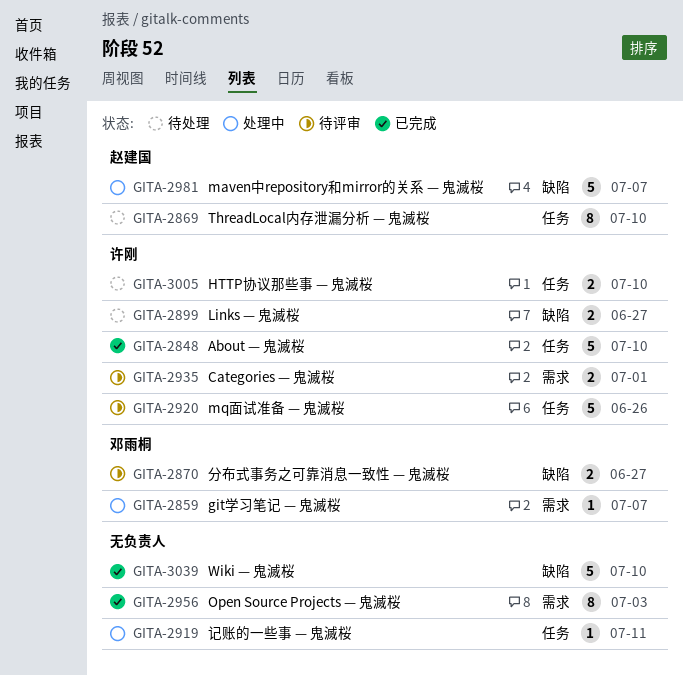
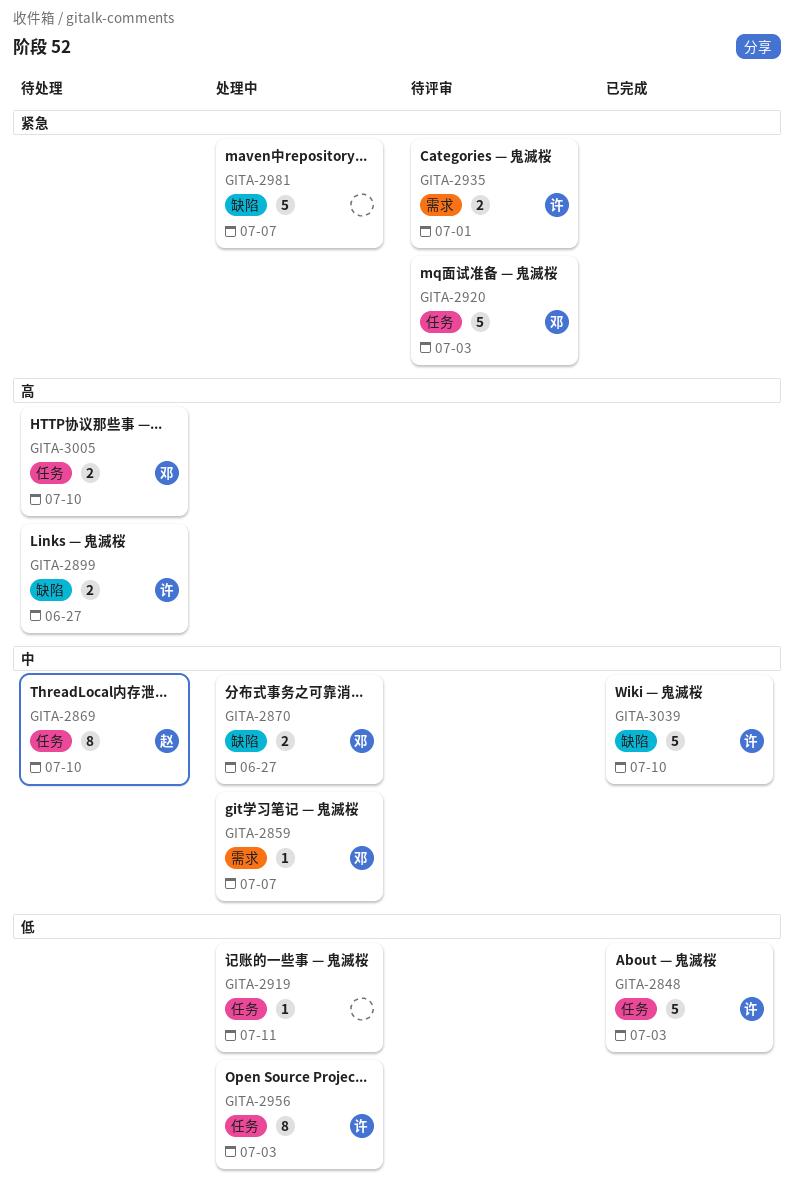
GITA-2848, due: Jul 10 -> Jul 3
GITA-2870, status: 待评审 -> 处理中
GITA-2920, owner: 许刚 -> 邓雨桐
GITA-2920, due: Jun 26 -> Jul 3
GITA-2956, status: 已完成 -> 处理中
GITA-2956, owner: none -> 许刚
GITA-2956, label: 需求 -> 任务
GITA-2981, owner: 赵建国 -> none
GITA-3005, owner: 许刚 -> 邓雨桐
GITA-3039, owner: none -> 许刚

